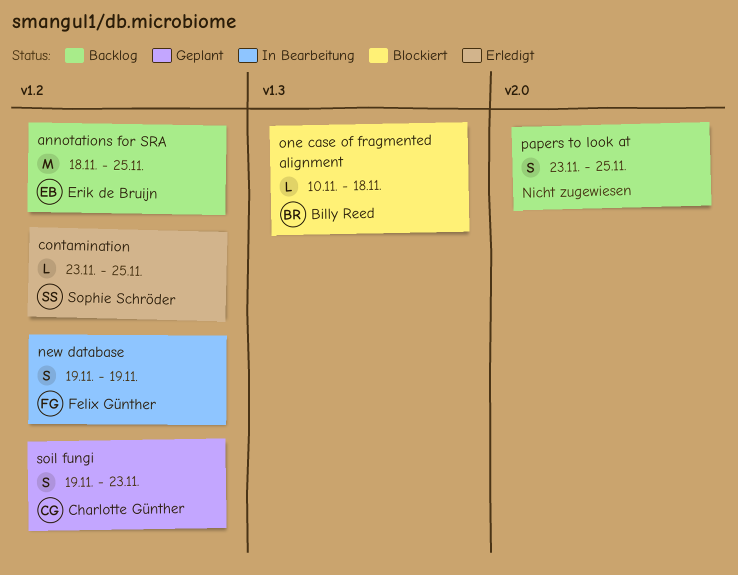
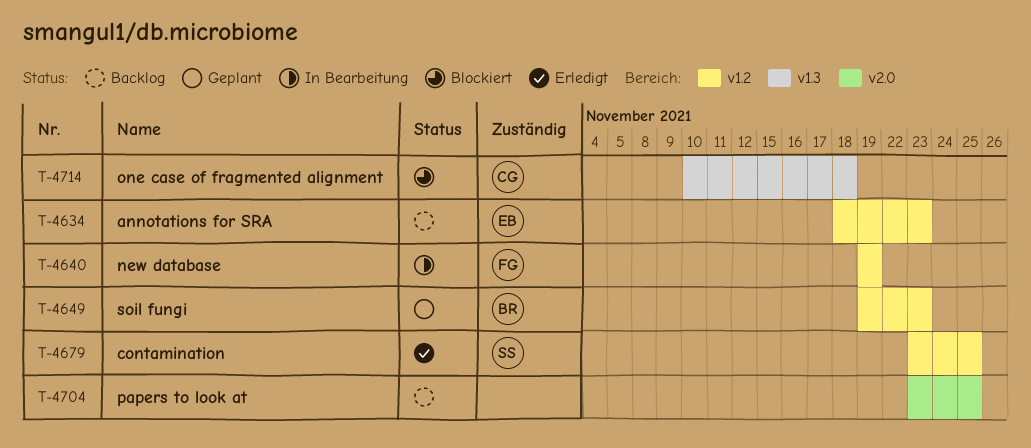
annotations for SRA, due: Nov 25 -> Nov 23
one case of fragmented alignment, owner: Billy Reed -> Charlotte Günther
soil fungi, owner: Charlotte Günther -> Billy Reed

